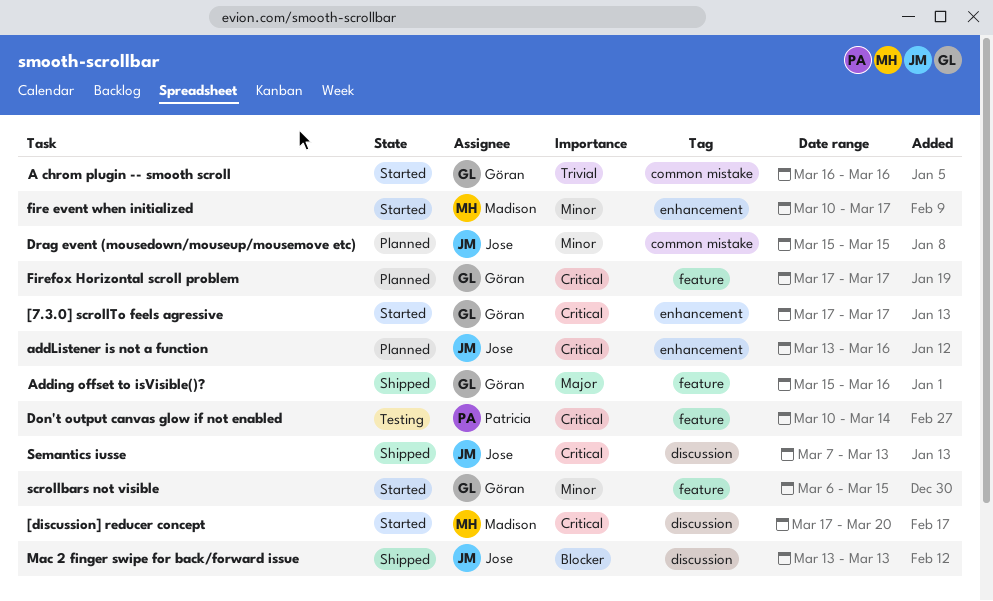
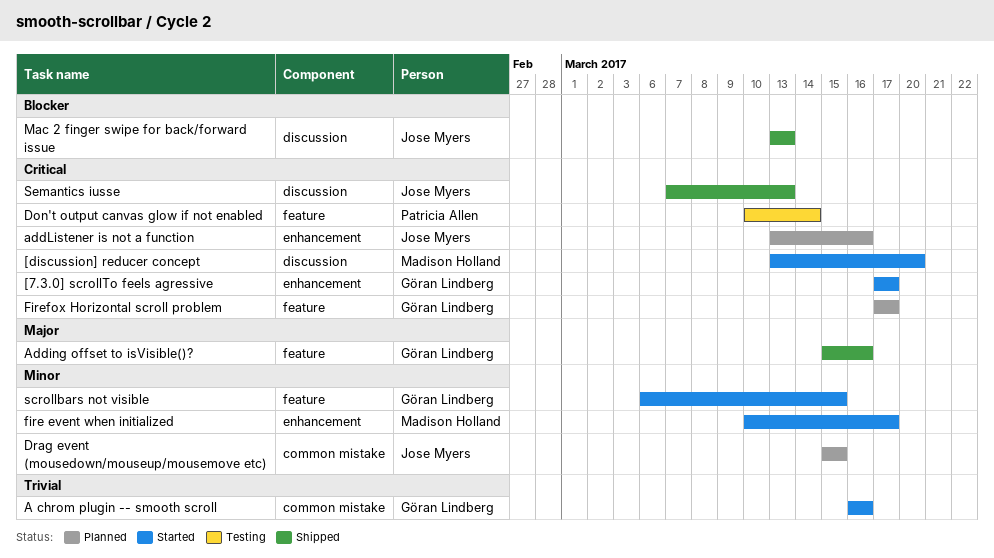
[discussion] reducer concept, start: Mar 17 -> Mar 13

